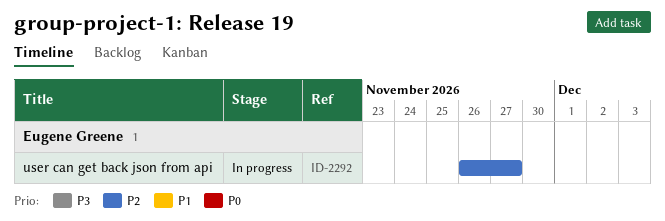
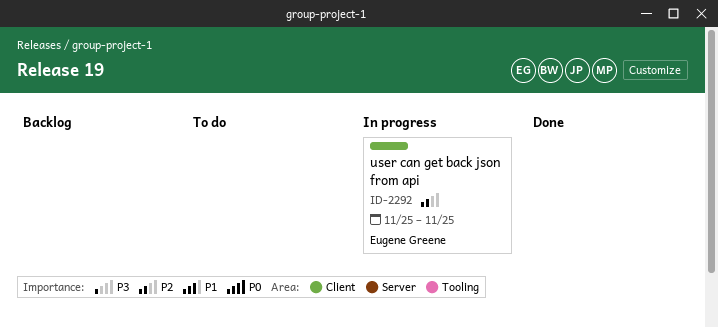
ID-2292, start: Nov 26 -> Nov 25
ID-2292, due: Nov 27 -> Nov 25

